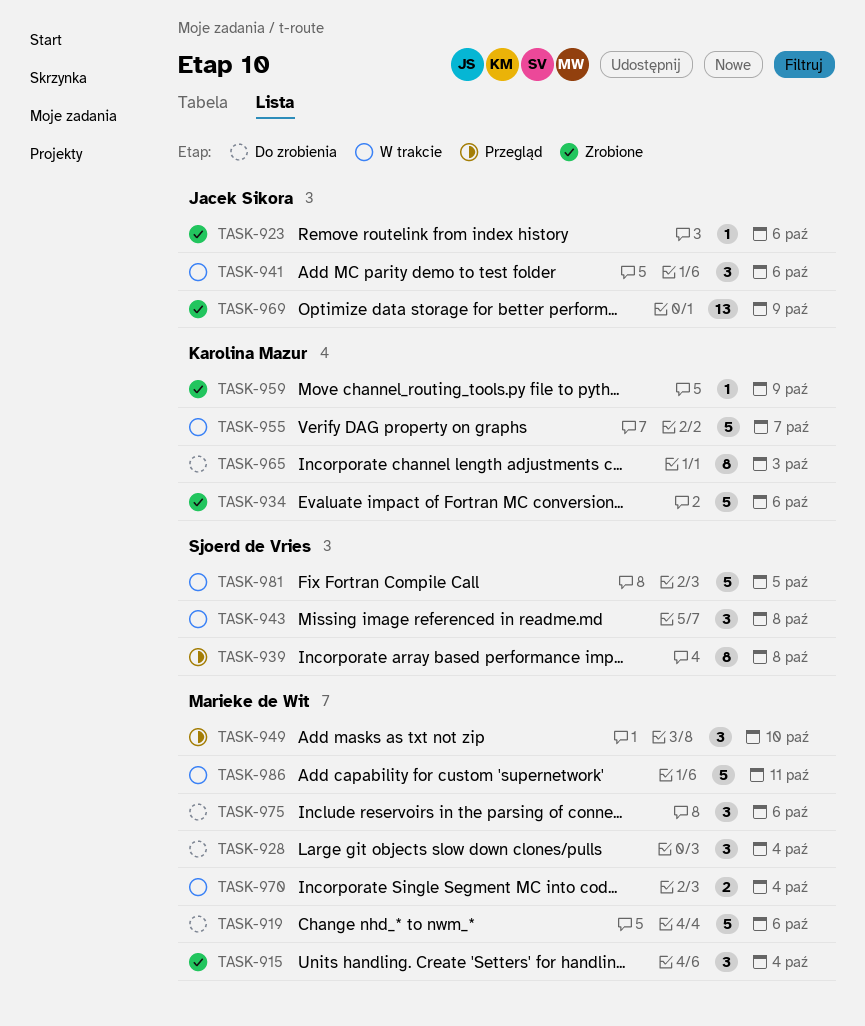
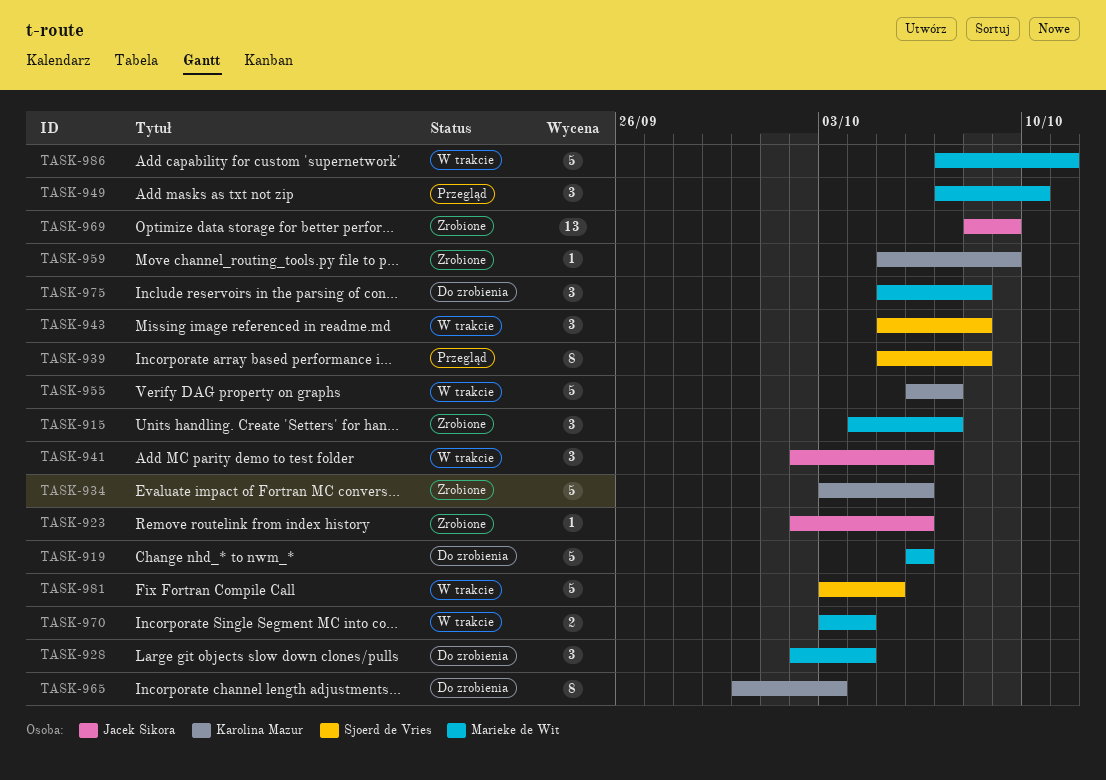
TASK-915, due: Oct 4 -> Oct 7
TASK-975, due: Oct 6 -> Oct 8

